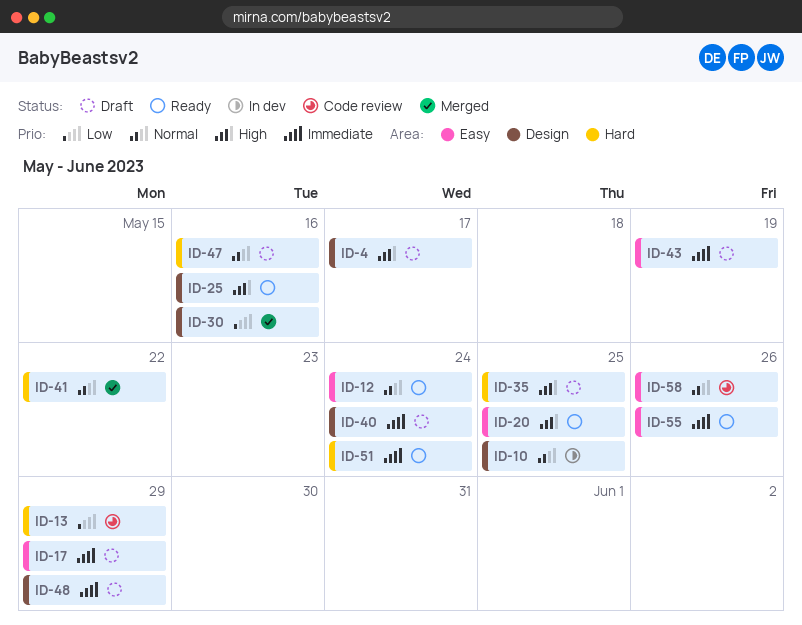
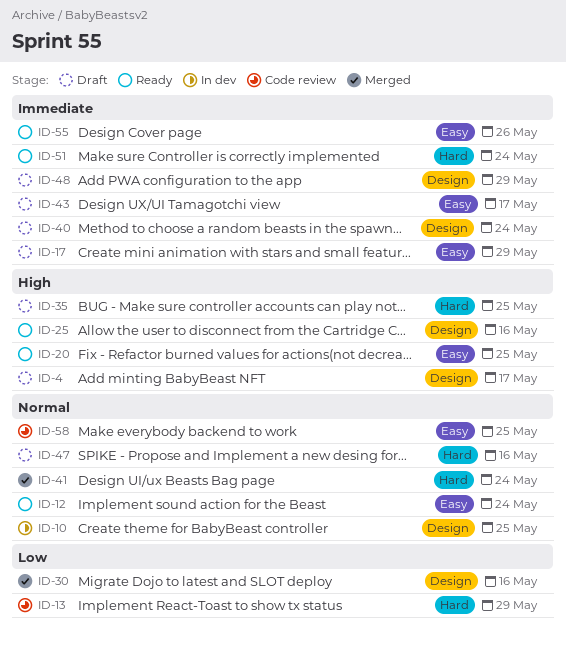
ID-41, due: May 22 -> May 24
ID-43, due: May 19 -> May 17
ID-58, due: May 26 -> May 25

